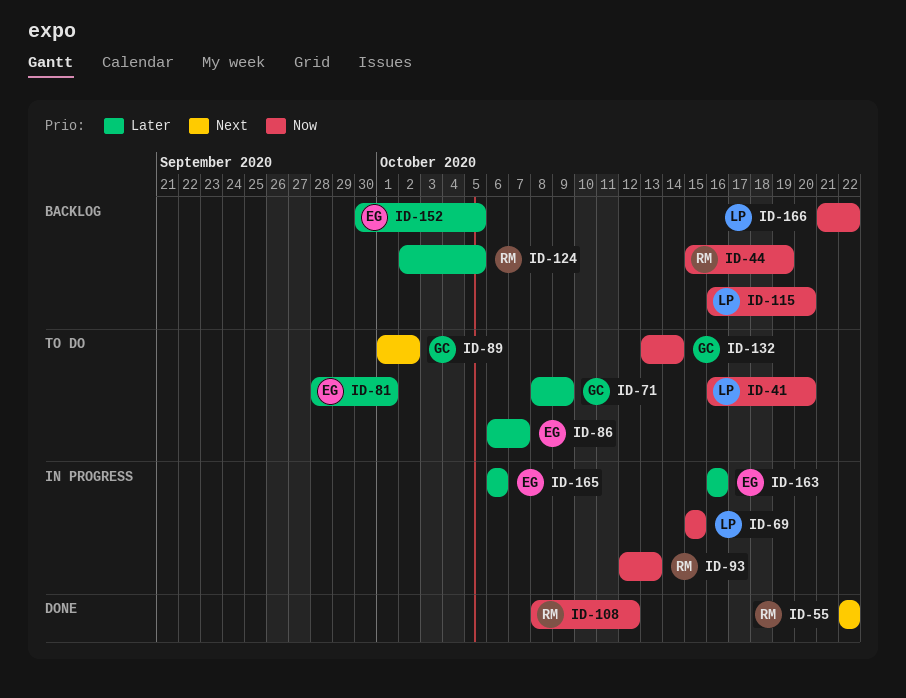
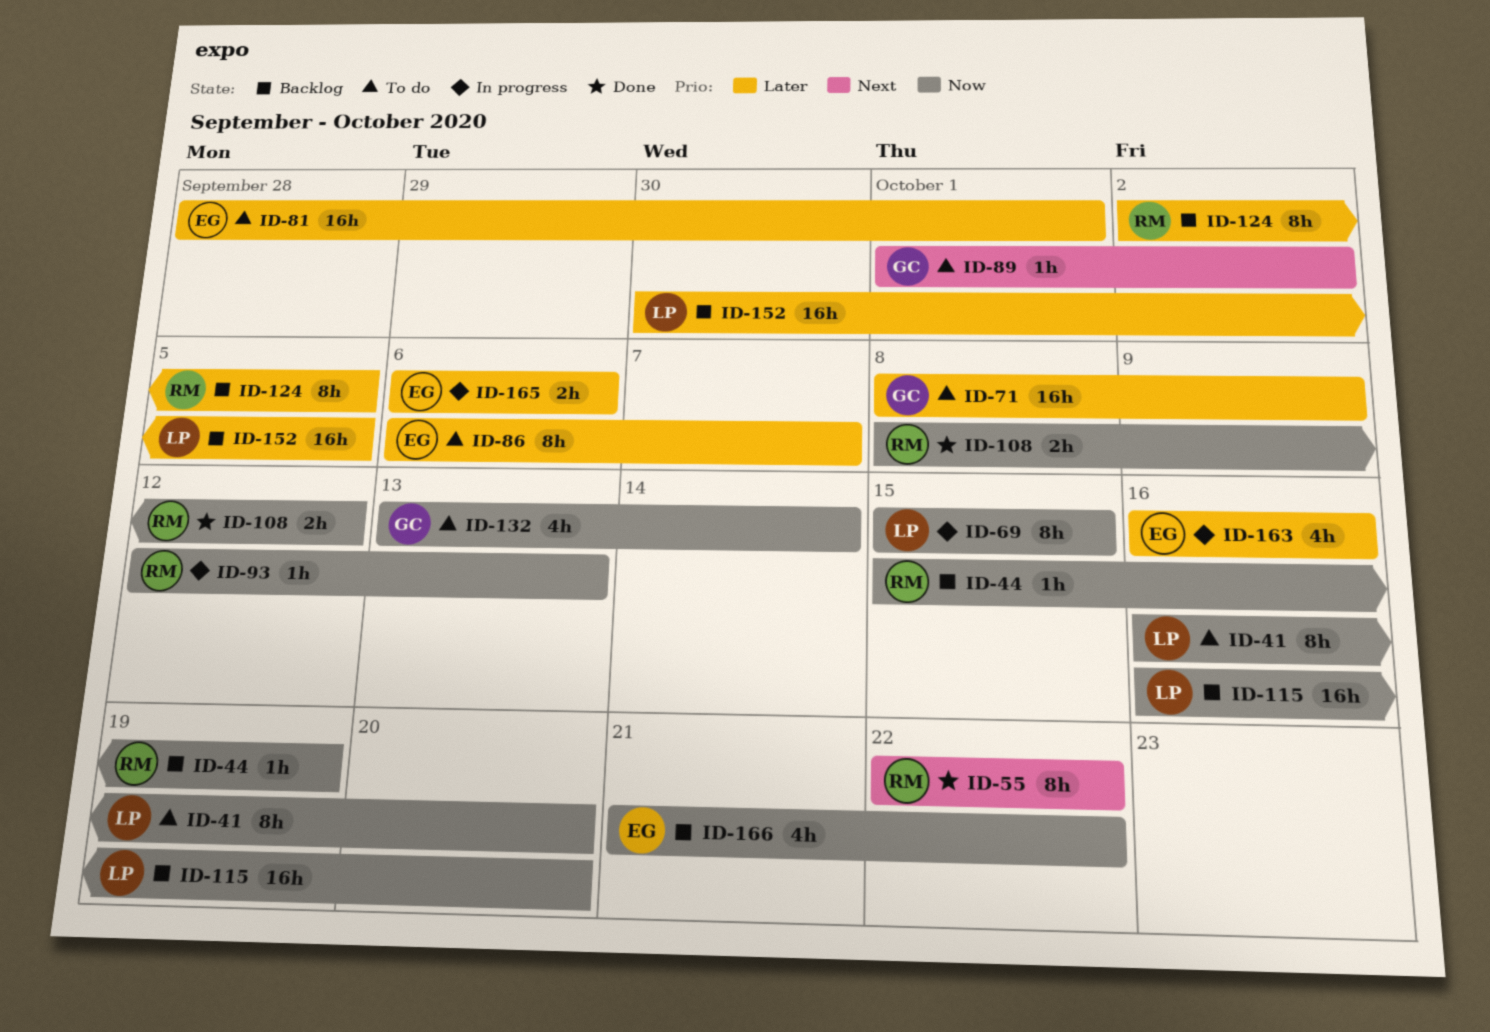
ID-152, owner: EG -> LP
ID-166, owner: LP -> EG

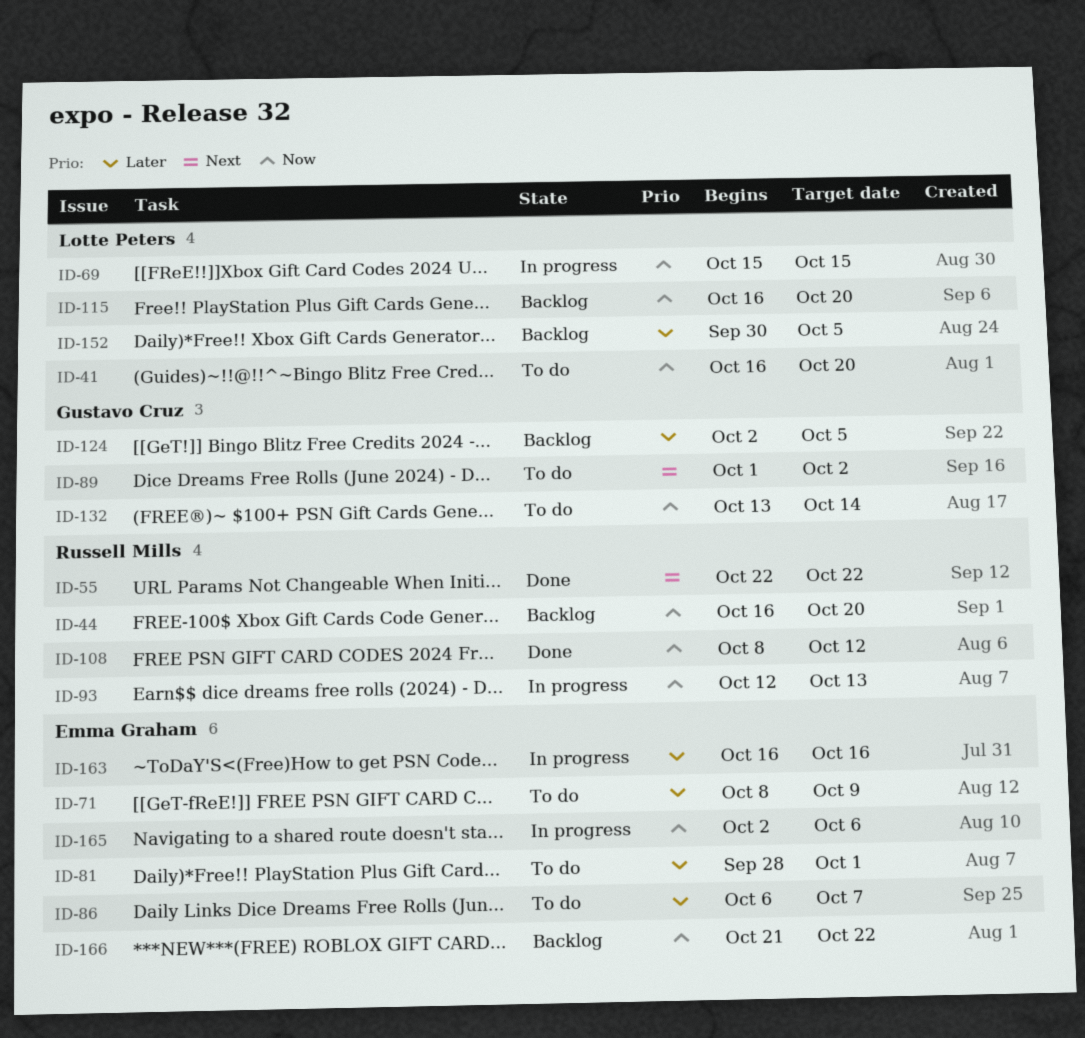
ID-44, start: Oct 15 -> Oct 16
ID-44, due: Oct 19 -> Oct 20
ID-71, owner: Gustavo Cruz -> Emma Graham
ID-124, owner: Russell Mills -> Gustavo Cruz
ID-165, priority: Later -> Now
ID-165, start: Oct 6 -> Oct 2

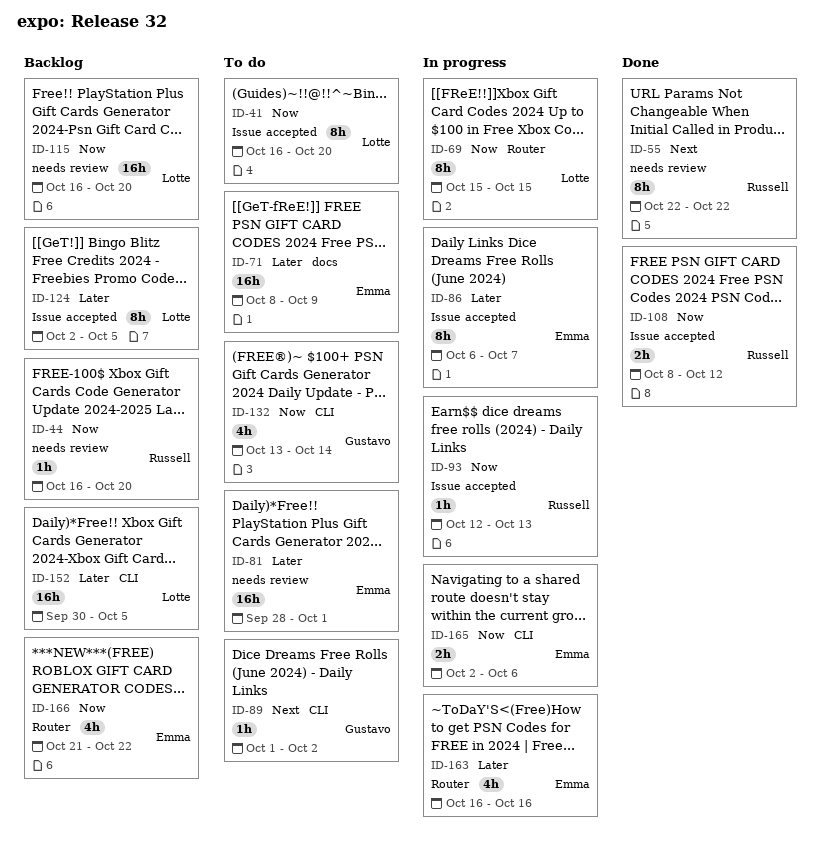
ID-86, status: To do -> In progress
ID-124, owner: Gustavo Cruz -> Lotte Peters

